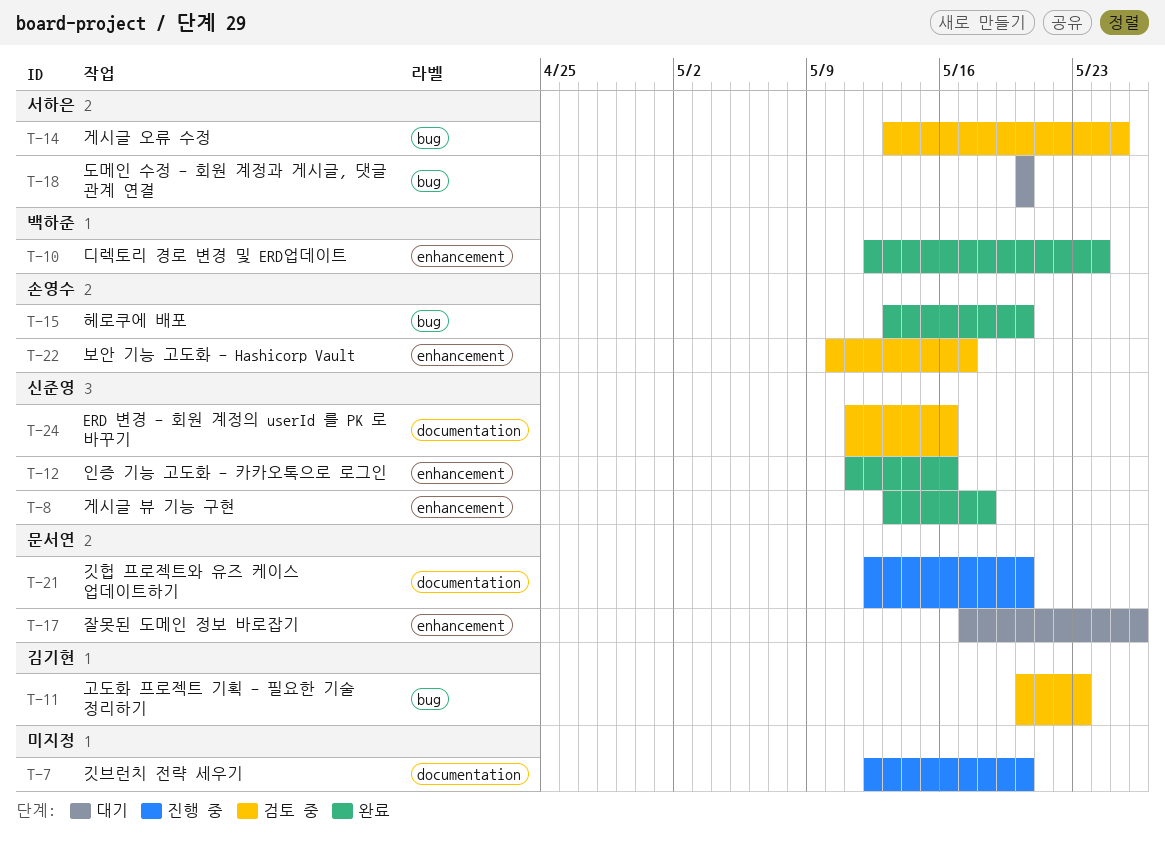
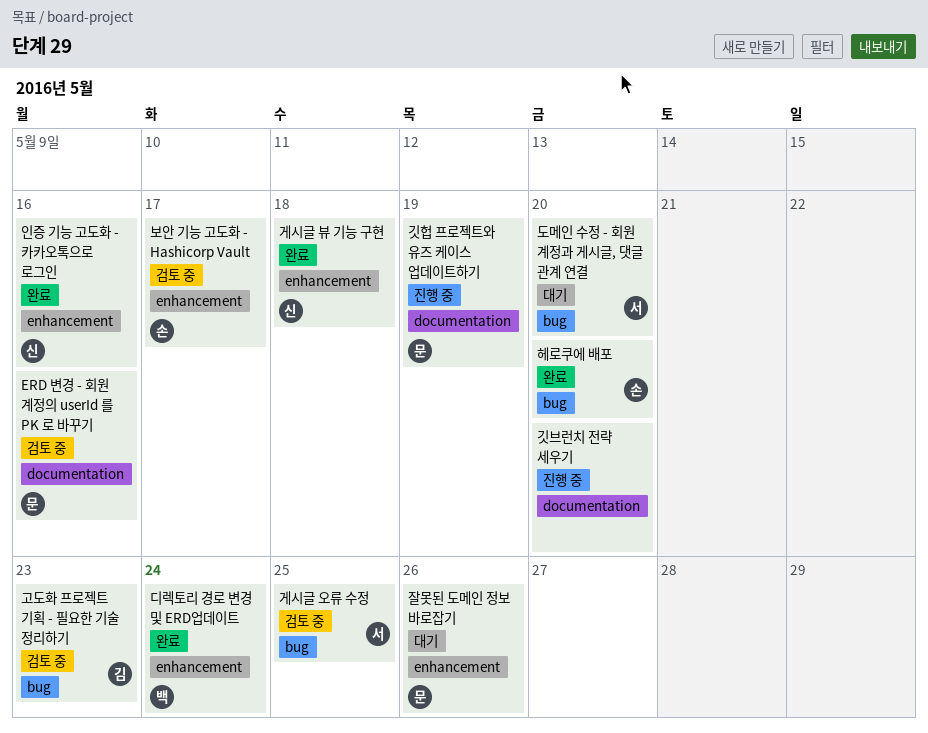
ERD 변경 - 회원 계정의 userId 를 PK 로 바꾸기, owner: 신준영 -> 문서연
깃헙 프로젝트와 유즈 케이스 업데이트하기, due: May 20 -> May 19

